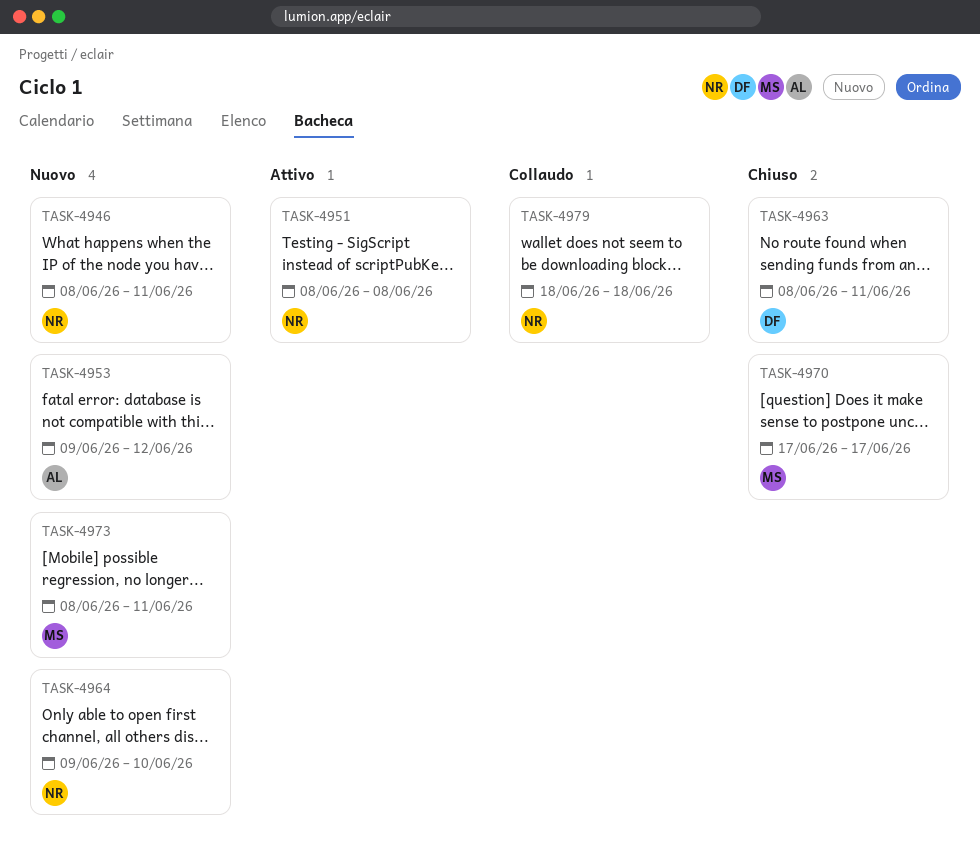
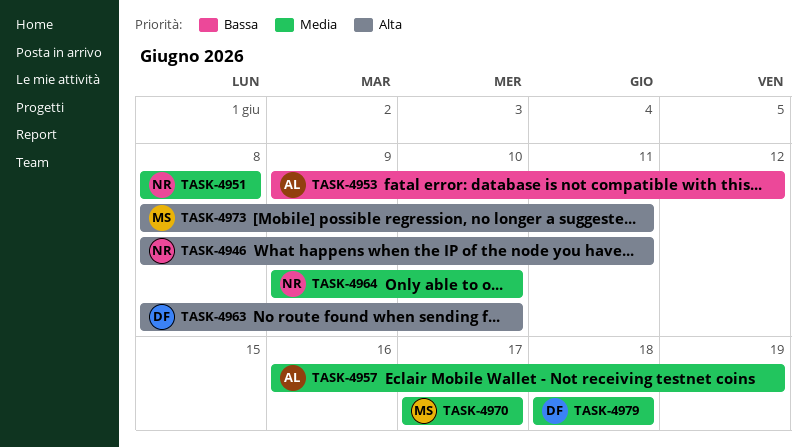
TASK-4957: none -> present
TASK-4963, due: Jun 11 -> Jun 10
TASK-4979, owner: NR -> DF

